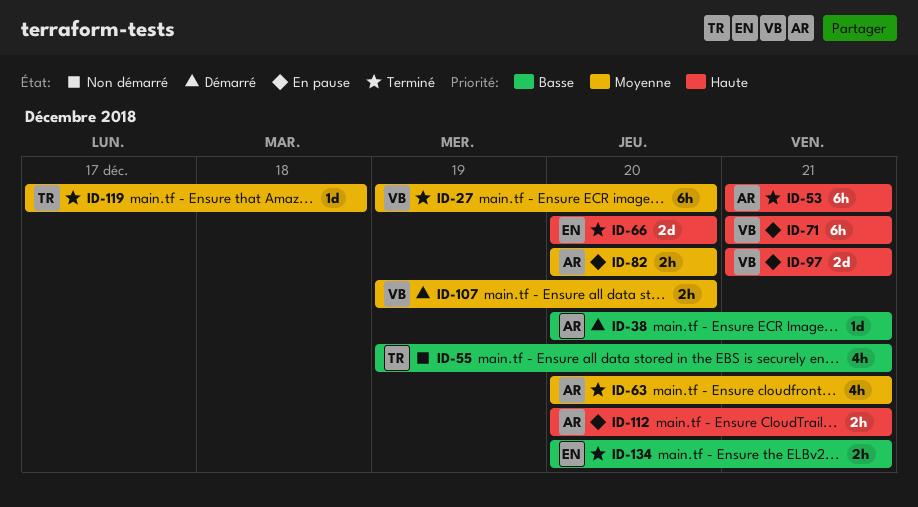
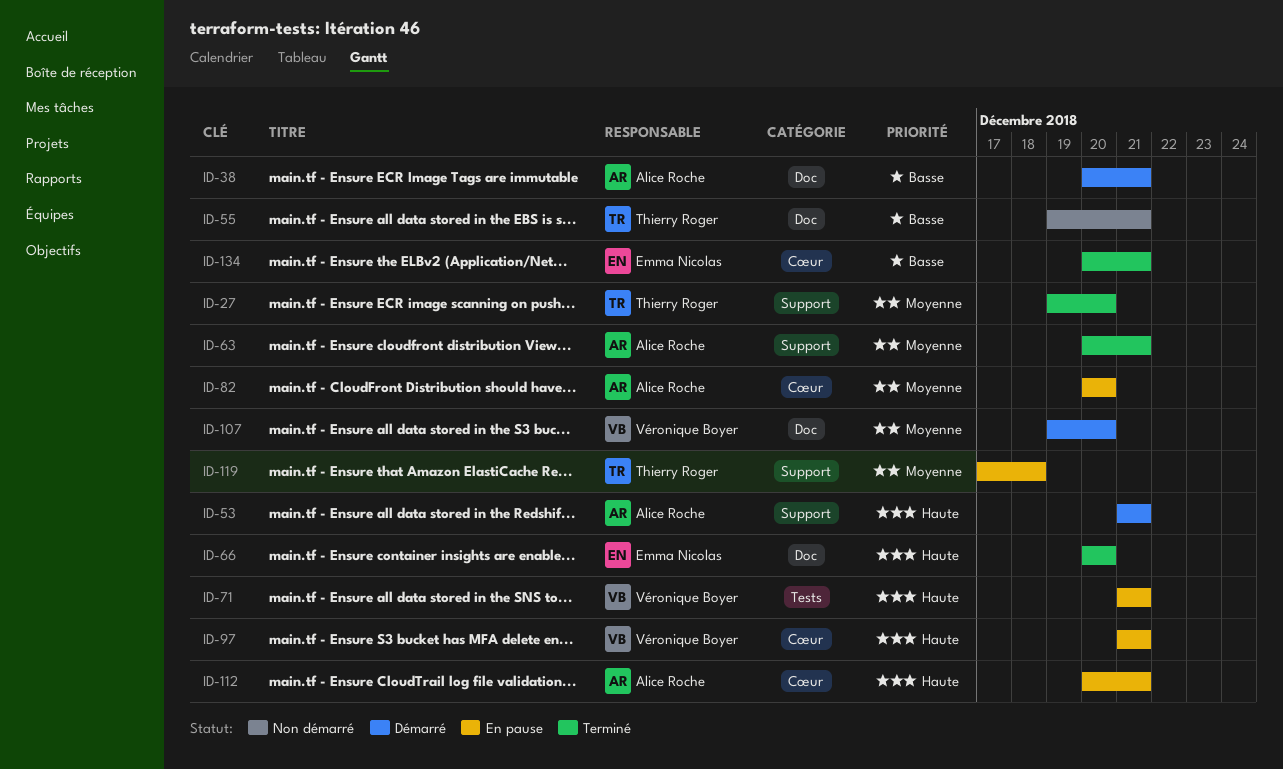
ID-27, owner: Véronique Boyer -> Thierry Roger
ID-53, status: Terminé -> Démarré
ID-119, status: Terminé -> En pause

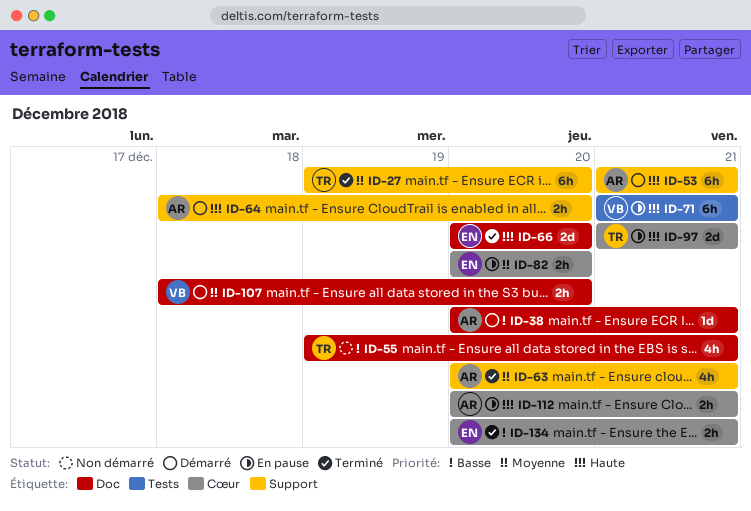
ID-64: none -> present
ID-82, owner: Alice Roche -> Emma Nicolas
ID-97, owner: Véronique Boyer -> Thierry Roger
ID-107, start: Dec 19 -> Dec 18
ID-119: present -> none

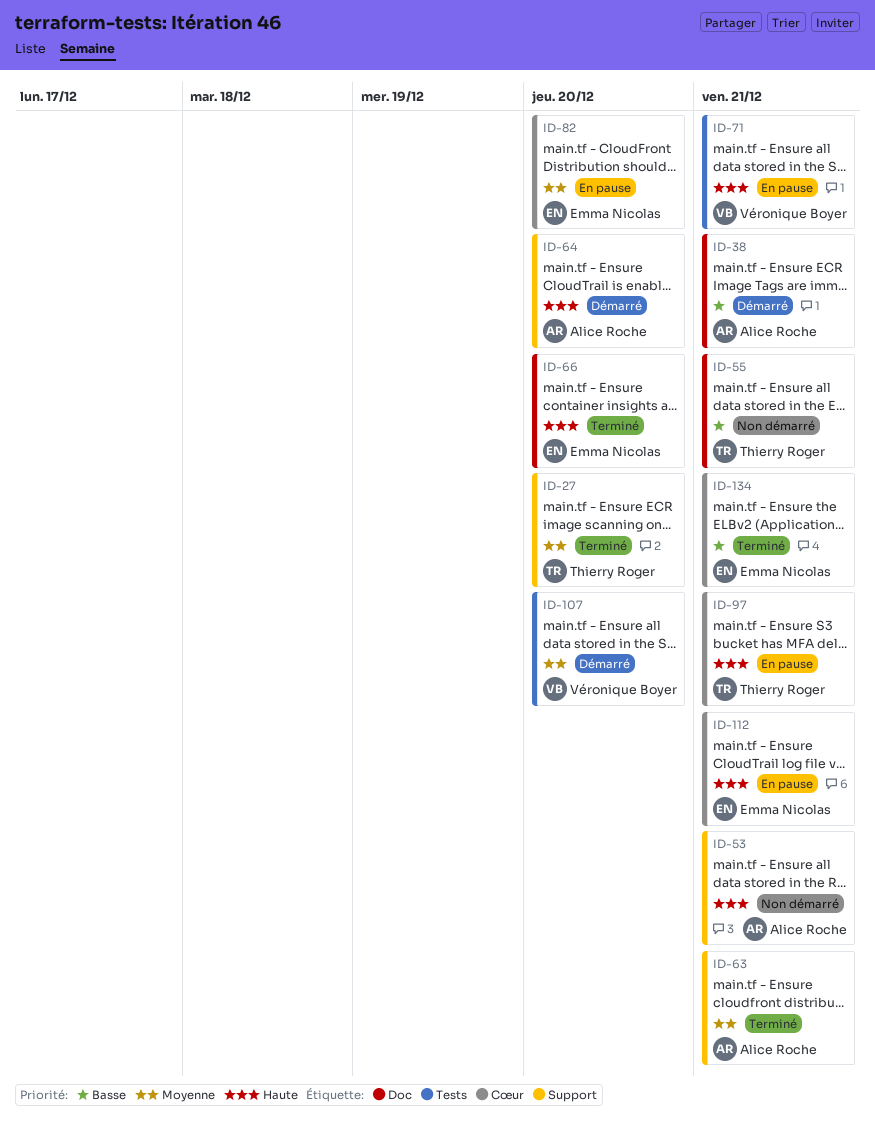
ID-53, status: Démarré -> Non démarré
ID-107, label: Doc -> Tests
ID-112, owner: Alice Roche -> Emma Nicolas

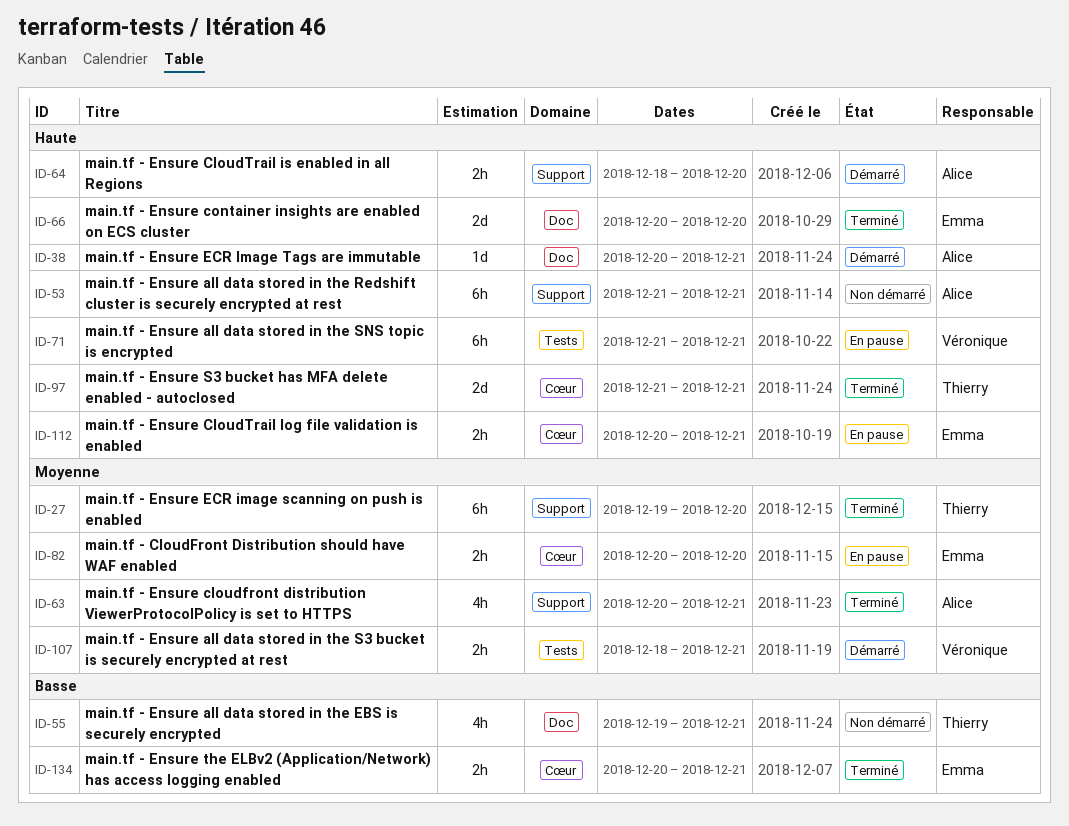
ID-38, priority: Basse -> Haute
ID-97, status: En pause -> Terminé
ID-107, due: Dec 20 -> Dec 21

